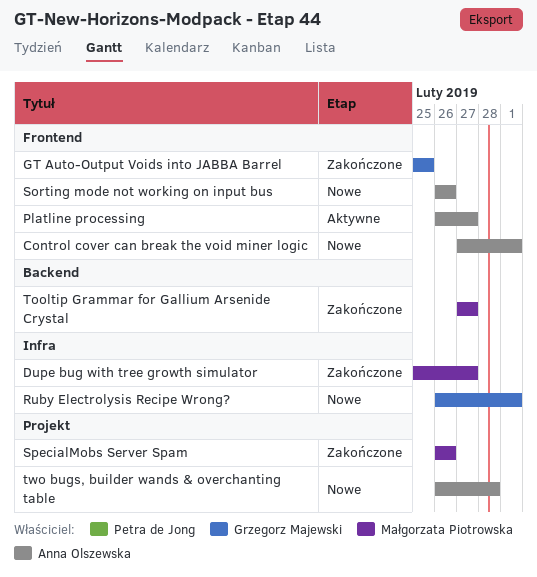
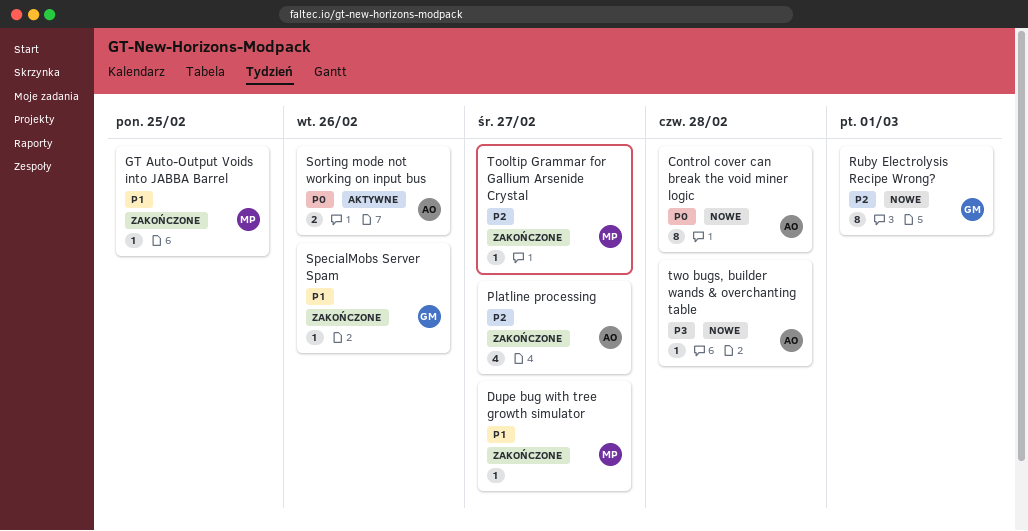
Control cover can break the void miner logic, due: Mar 1 -> Feb 28
GT Auto-Output Voids into JABBA Barrel, owner: Grzegorz Majewski -> Małgorzata Piotrowska
Platline processing, status: Aktywne -> Zakończone
Sorting mode not working on input bus, status: Nowe -> Aktywne
SpecialMobs Server Spam, owner: Małgorzata Piotrowska -> Grzegorz Majewski

